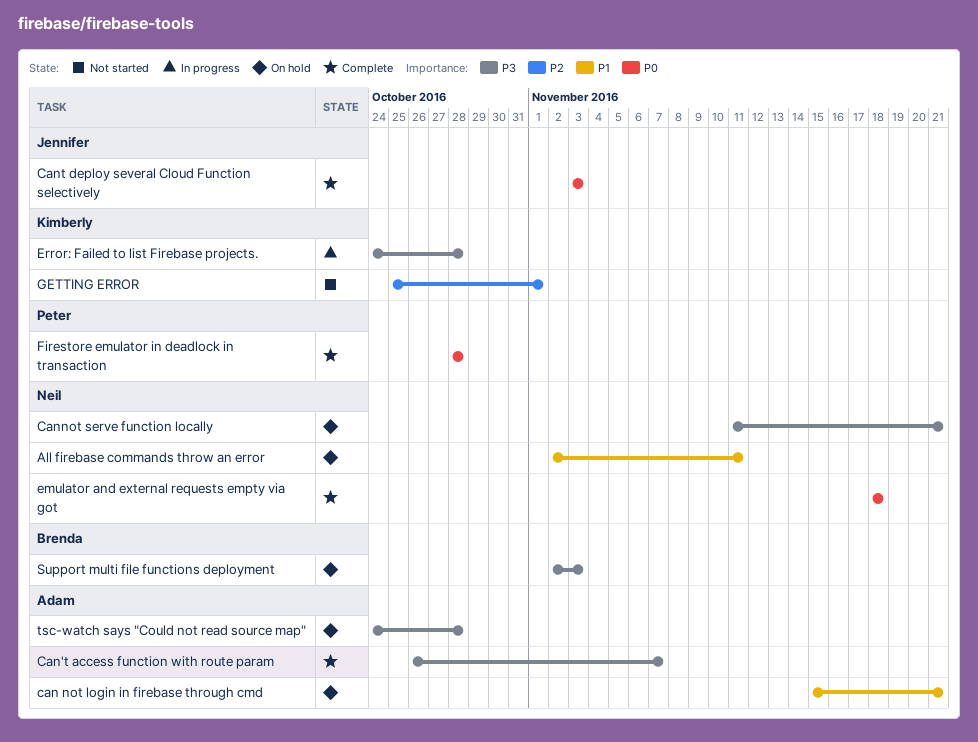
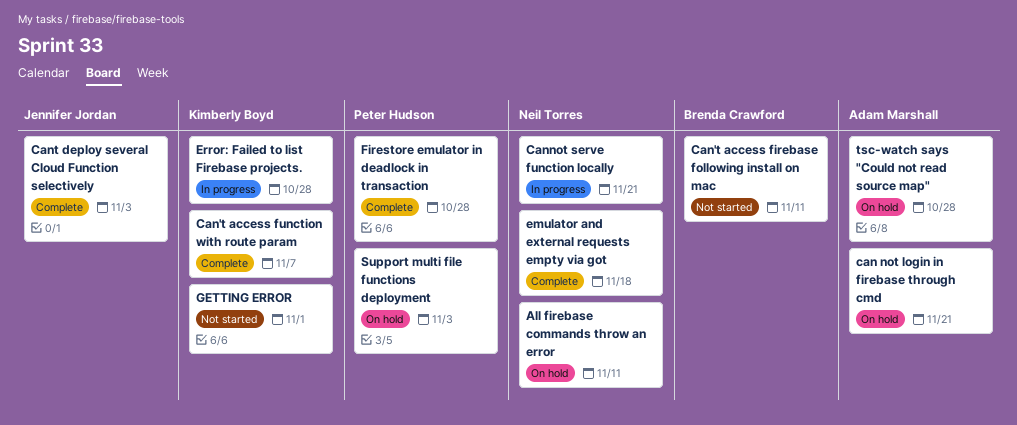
Can't access firebase following install on mac: none -> present
Can't access function with route param, owner: Adam Marshall -> Kimberly Boyd
Cannot serve function locally, status: On hold -> In progress
Support multi file functions deployment, owner: Brenda Crawford -> Peter Hudson

